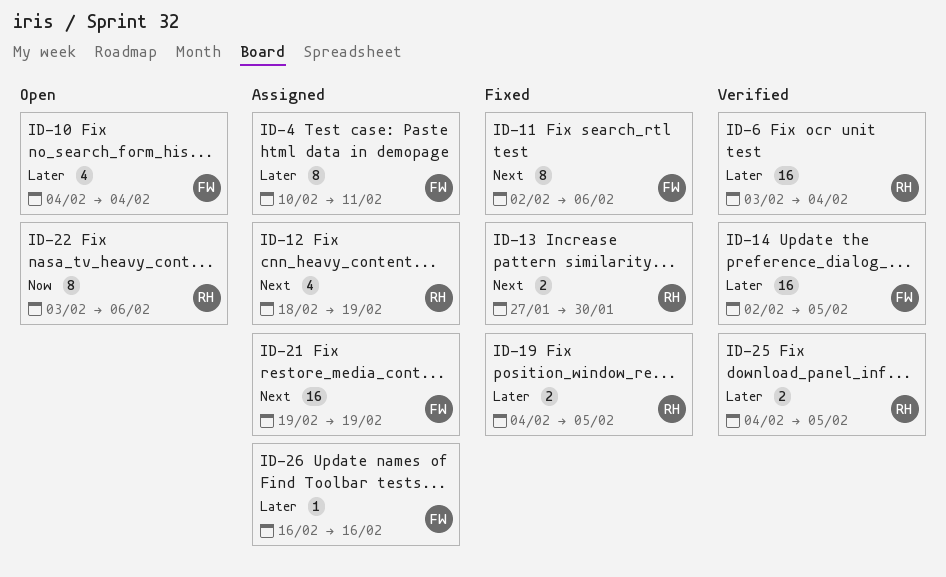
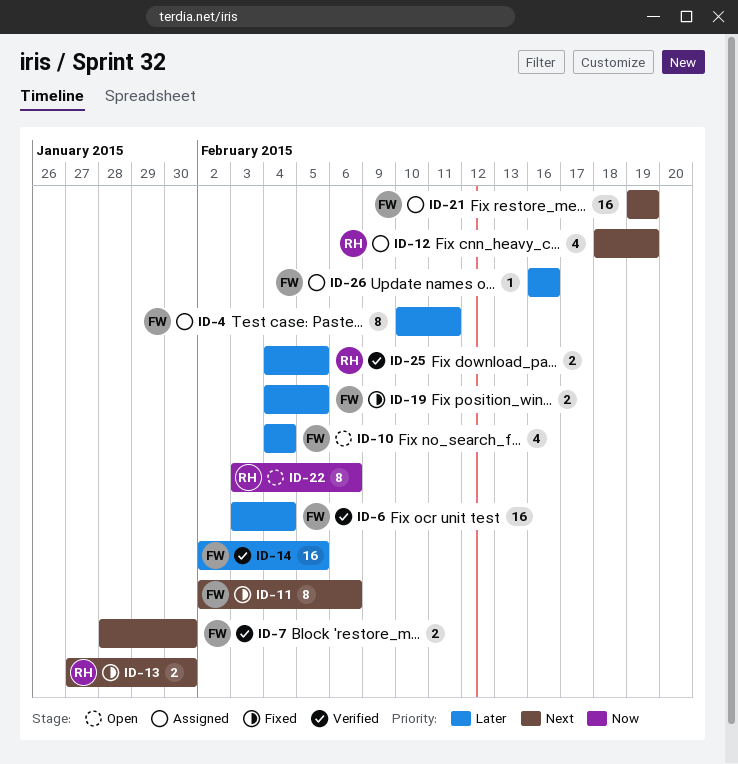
ID-6, owner: RH -> FW
ID-7: none -> present
ID-19, owner: RH -> FW

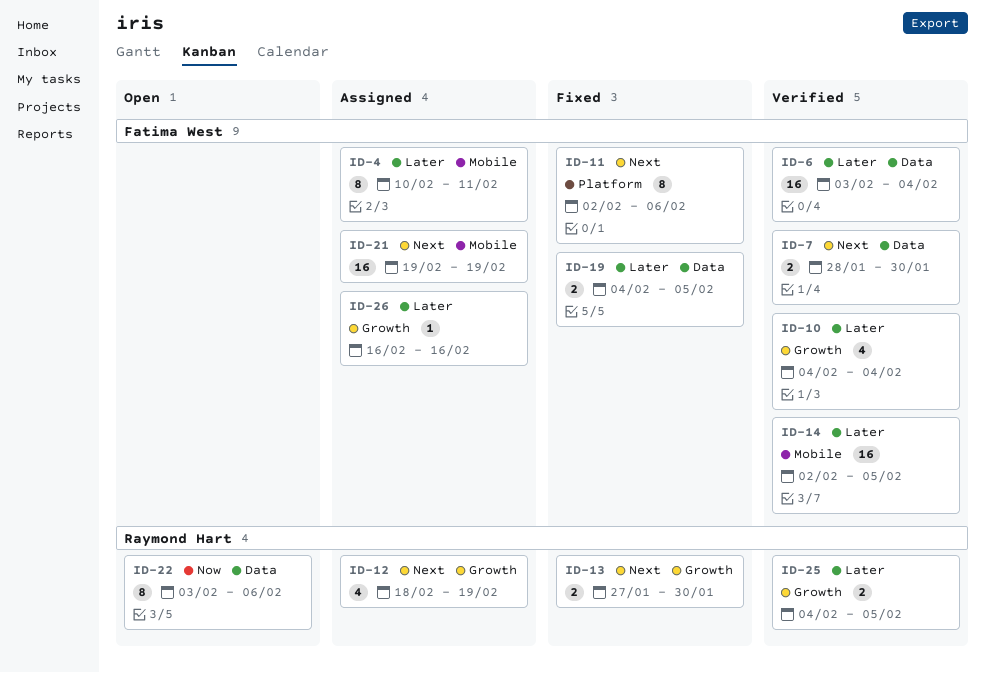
ID-10, status: Open -> Verified

